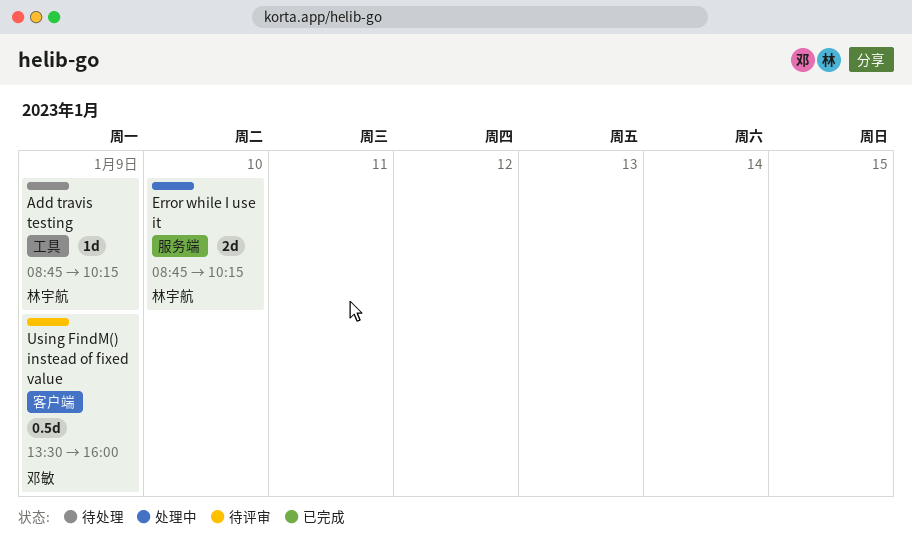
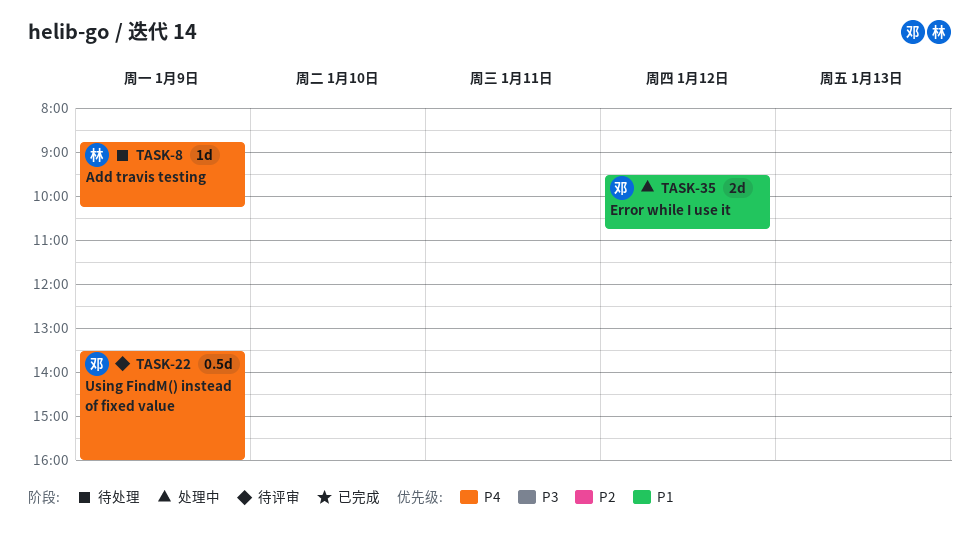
Error while I use it, owner: 林宇航 -> 邓敏
Error while I use it, day: Jan 10 -> Jan 12
Error while I use it, begins: 08:45 -> 09:30
Error while I use it, ends: 10:15 -> 10:45

